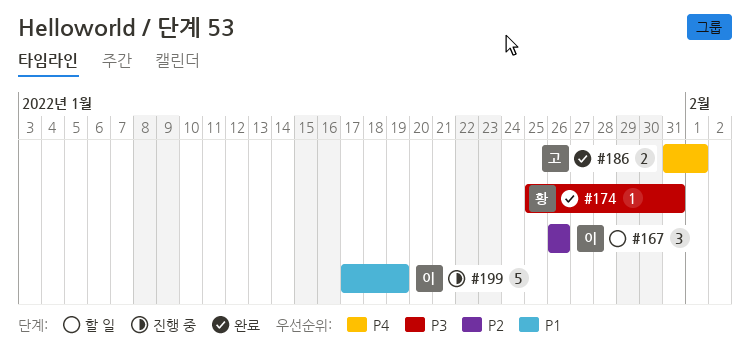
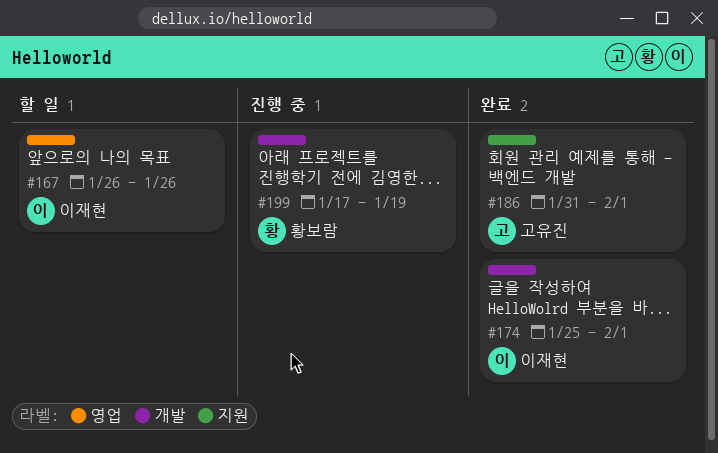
#174, owner: 황보람 -> 이재현
#174, due: Jan 31 -> Feb 1
#199, owner: 이재현 -> 황보람

